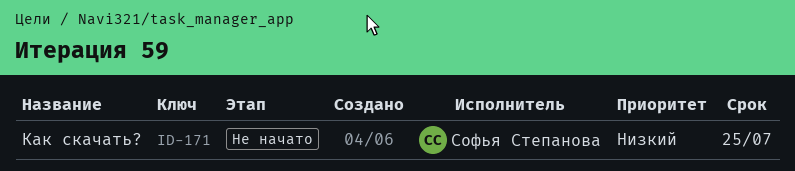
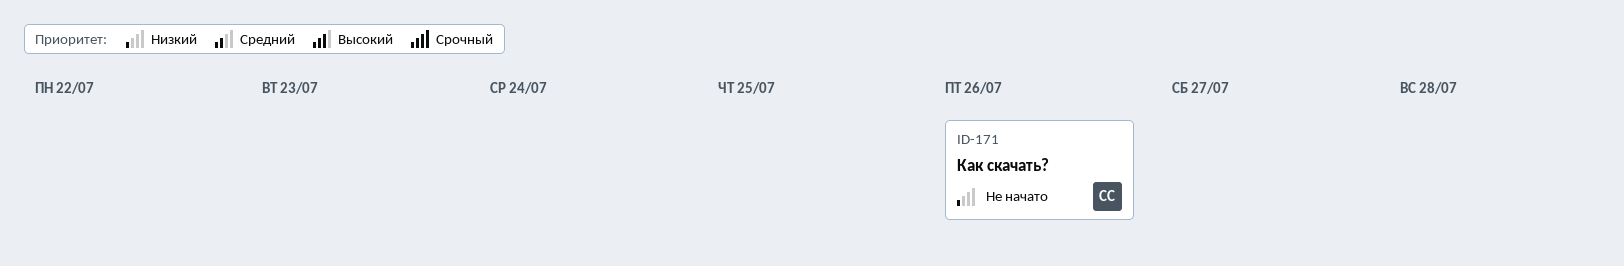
ID-171, due: Jul 25 -> Jul 26

